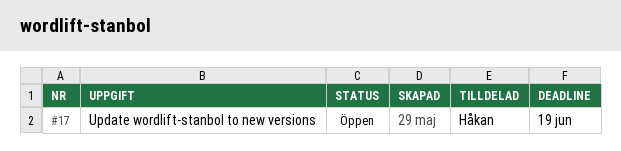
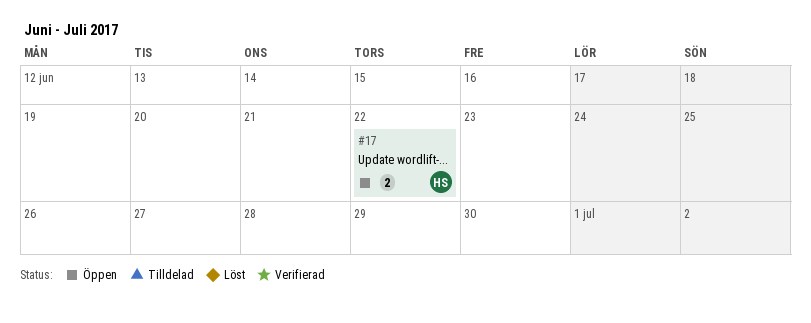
#17, due: Jun 19 -> Jun 22

